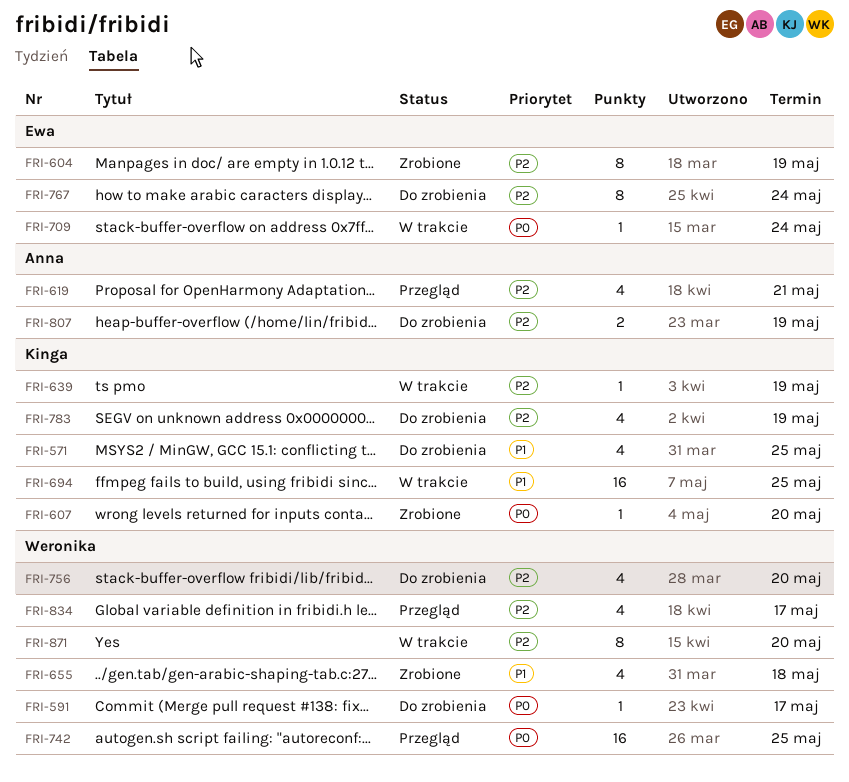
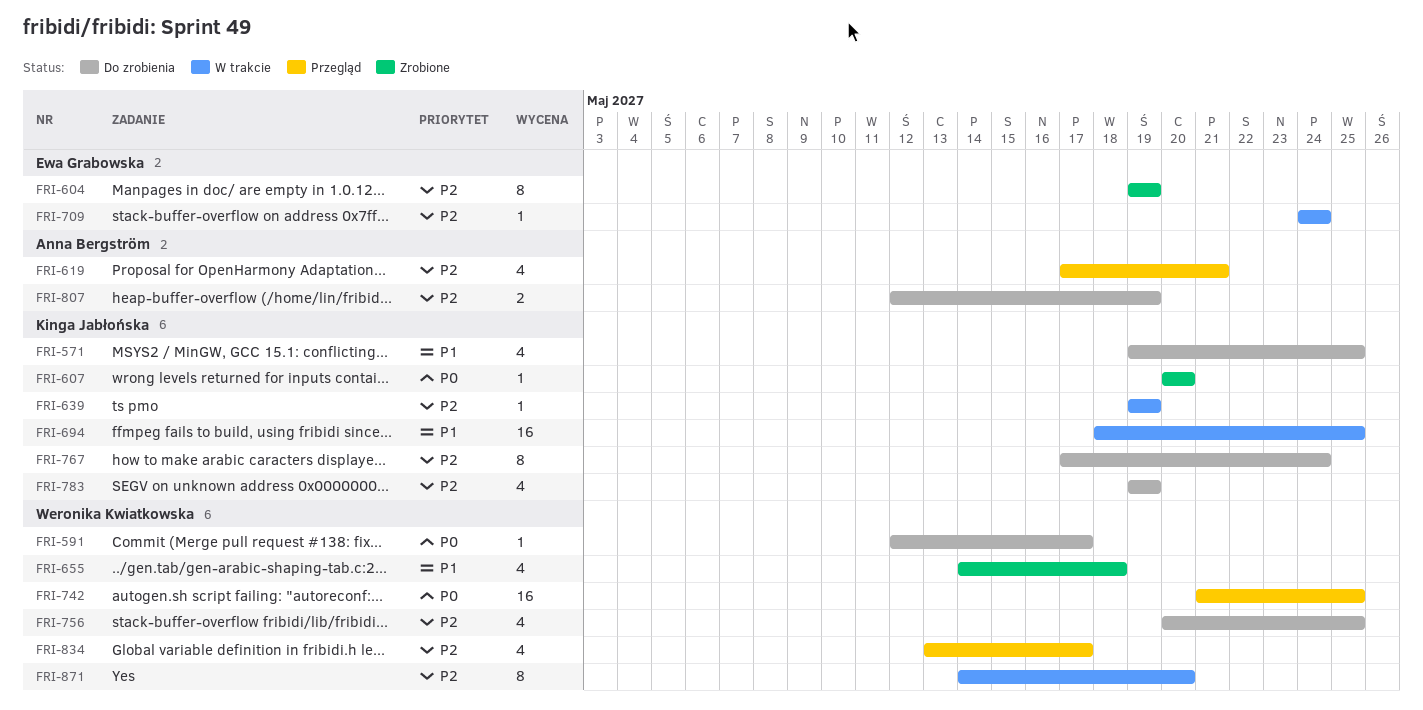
FRI-709, priority: P0 -> P2
FRI-756, due: May 20 -> May 25
FRI-767, owner: Ewa Grabowska -> Kinga Jabłońska

